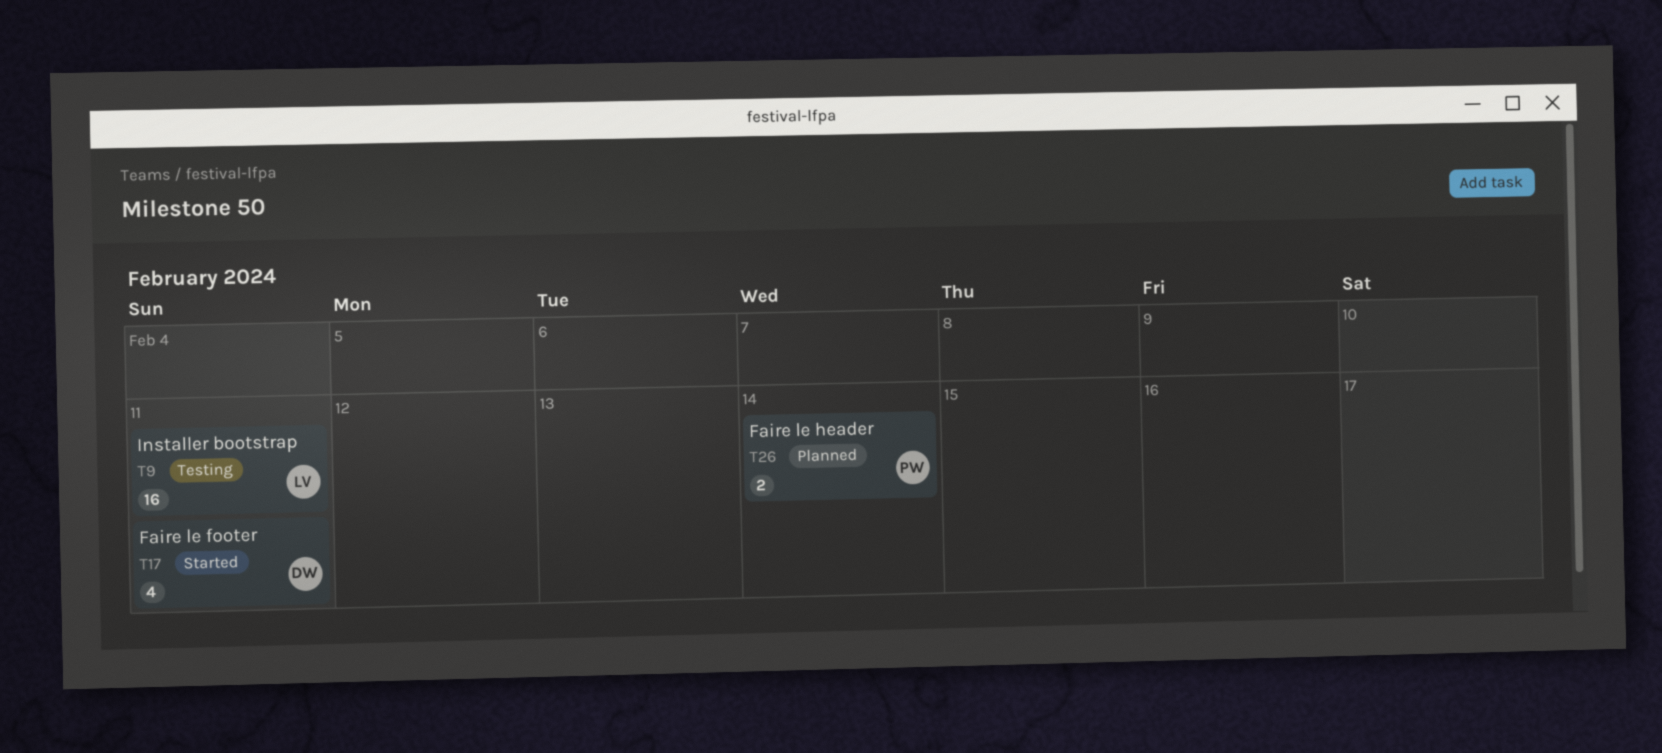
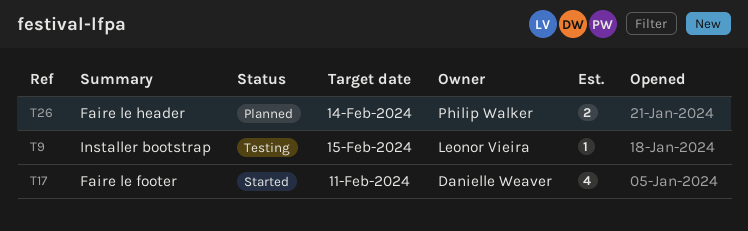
T9, estimate: 16 -> 1
T9, due: Feb 11 -> Feb 15

